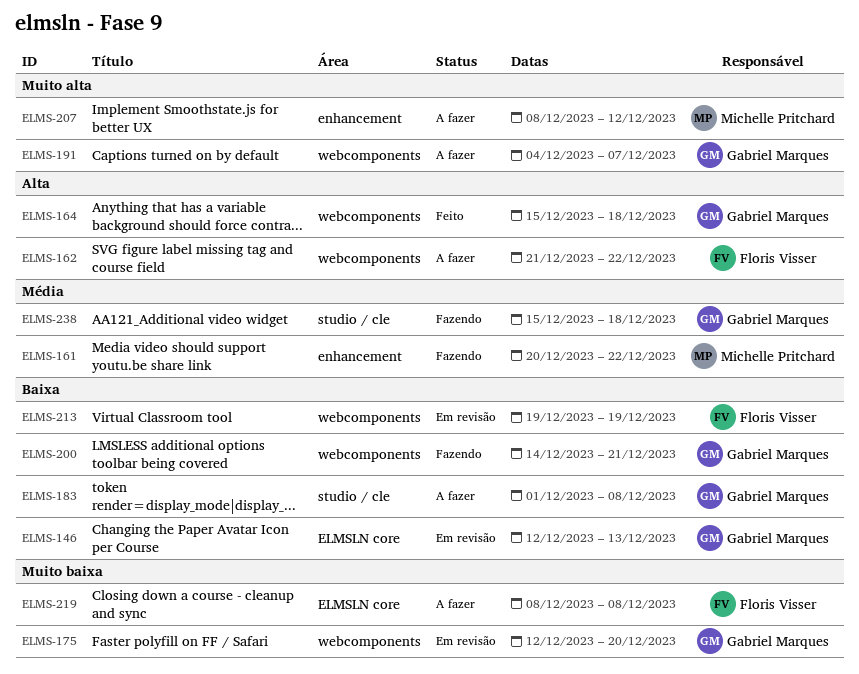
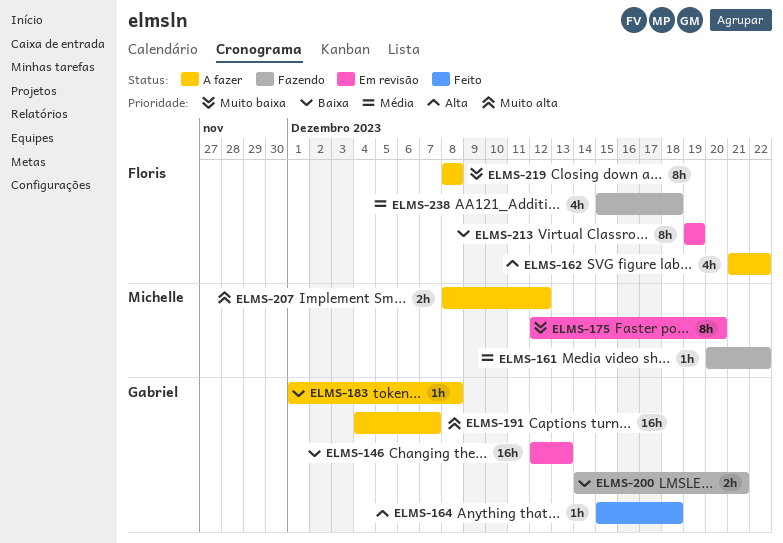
ELMS-175, owner: Gabriel Marques -> Michelle Pritchard
ELMS-238, owner: Gabriel Marques -> Floris Visser

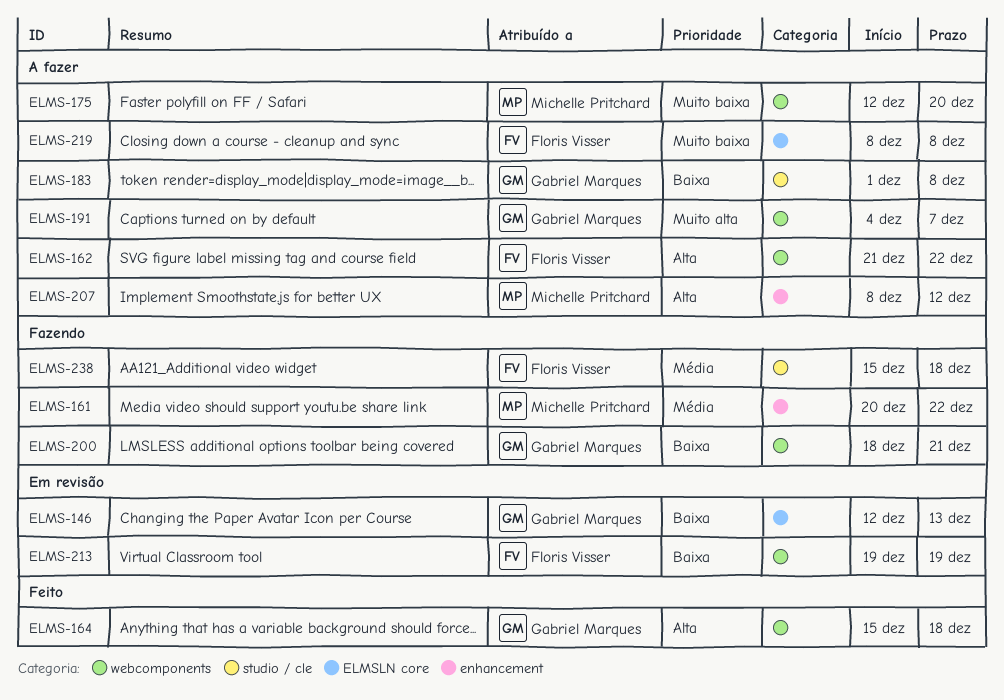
ELMS-175, status: Em revisão -> A fazer
ELMS-200, start: Dec 14 -> Dec 18
ELMS-207, priority: Muito alta -> Alta

